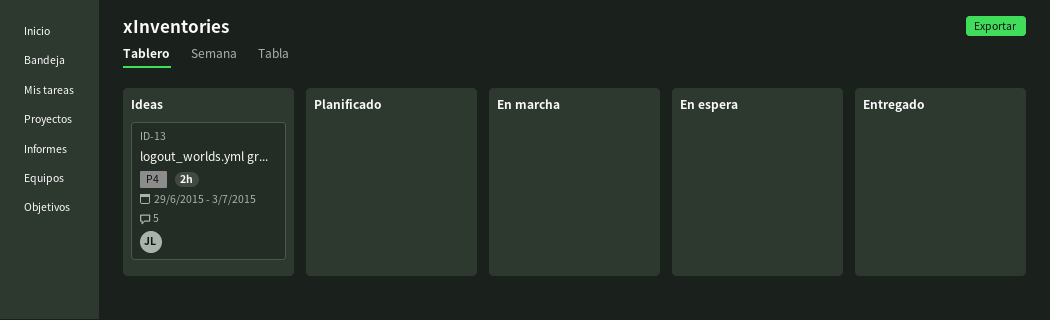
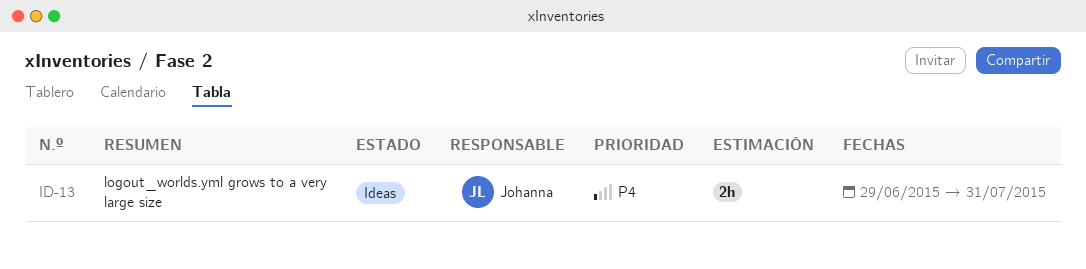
ID-13, due: Jul 3 -> Jul 31

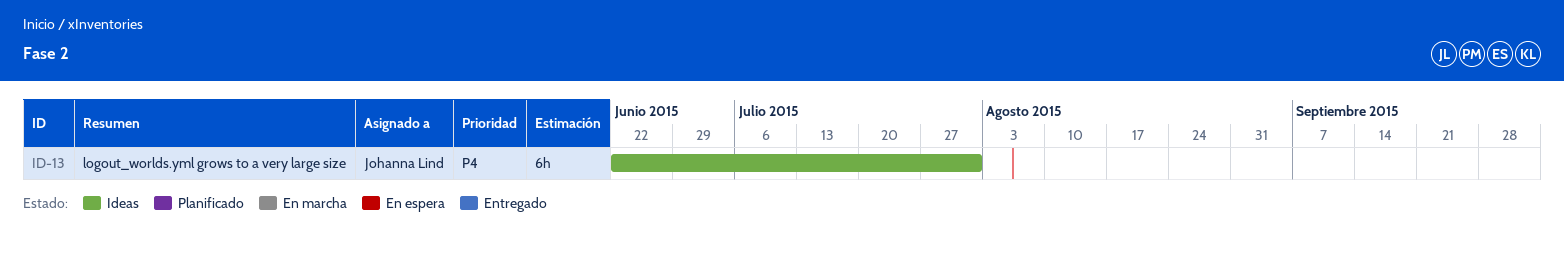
ID-13, estimate: 2h -> 6h
ID-13, start: Jun 29 -> Jun 22

